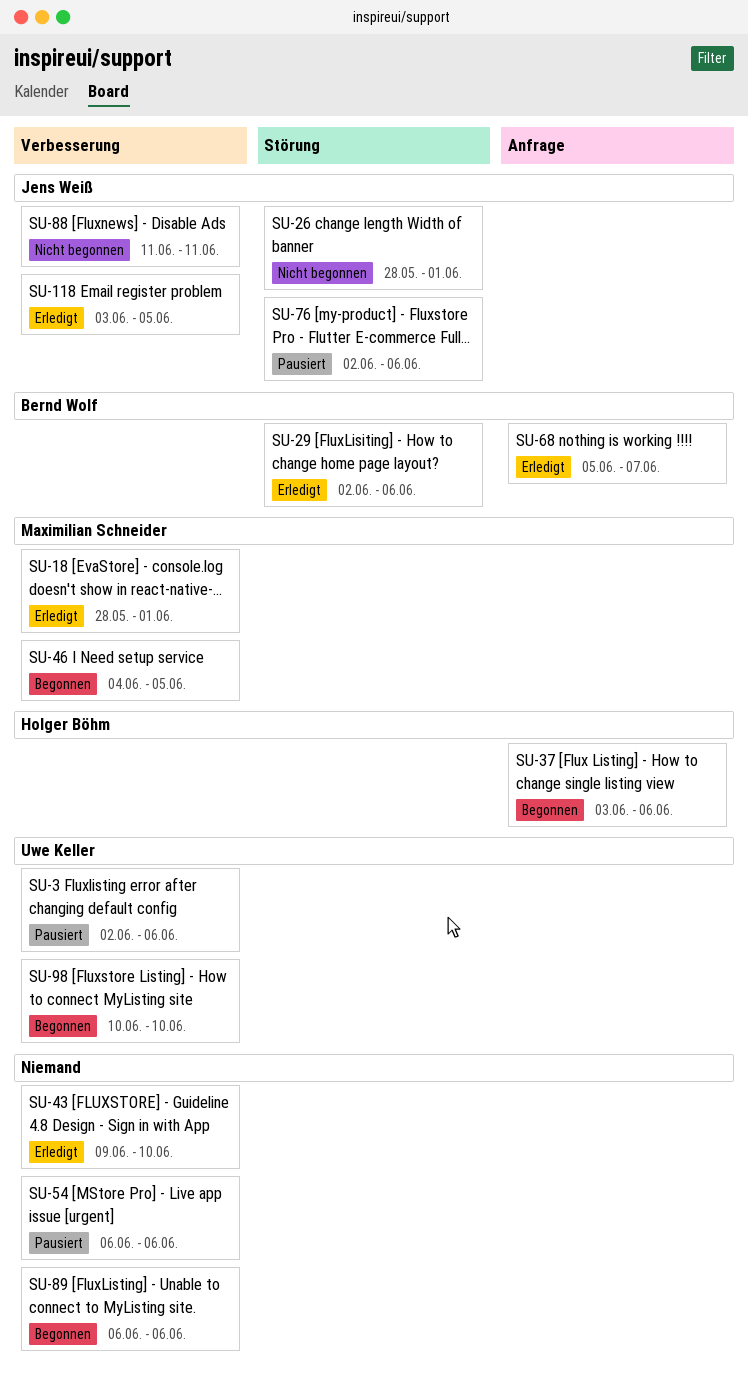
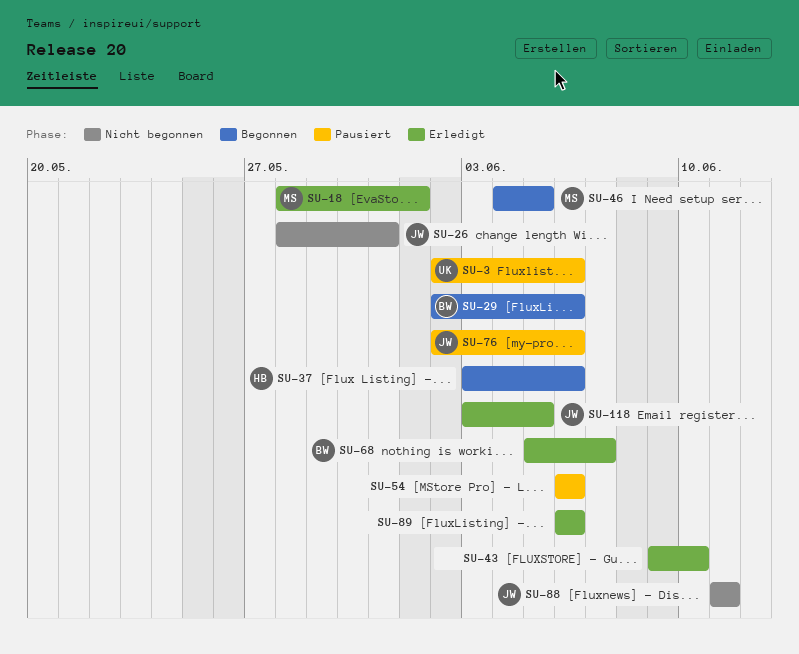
SU-26, due: Jun 1 -> May 31
SU-29, status: Erledigt -> Begonnen
SU-89, status: Begonnen -> Erledigt
SU-98: present -> none

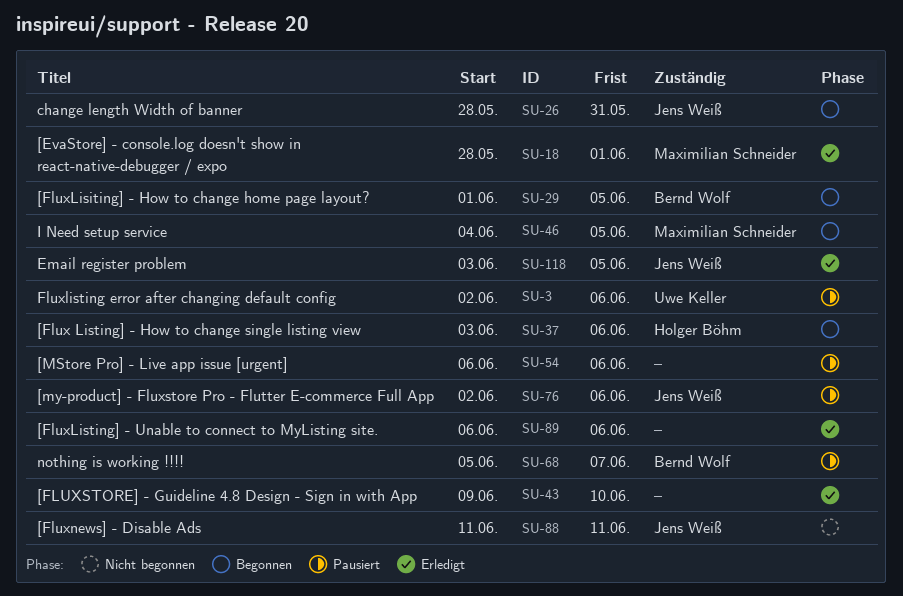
SU-26, status: Nicht begonnen -> Begonnen
SU-29, start: Jun 2 -> Jun 1
SU-29, due: Jun 6 -> Jun 5
SU-68, status: Erledigt -> Pausiert

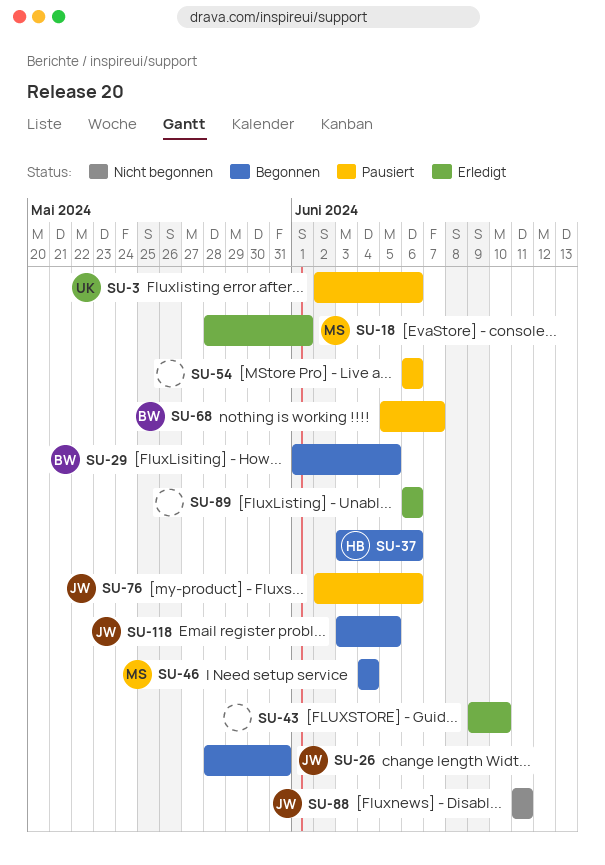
SU-46, due: Jun 5 -> Jun 4
SU-118, status: Erledigt -> Begonnen

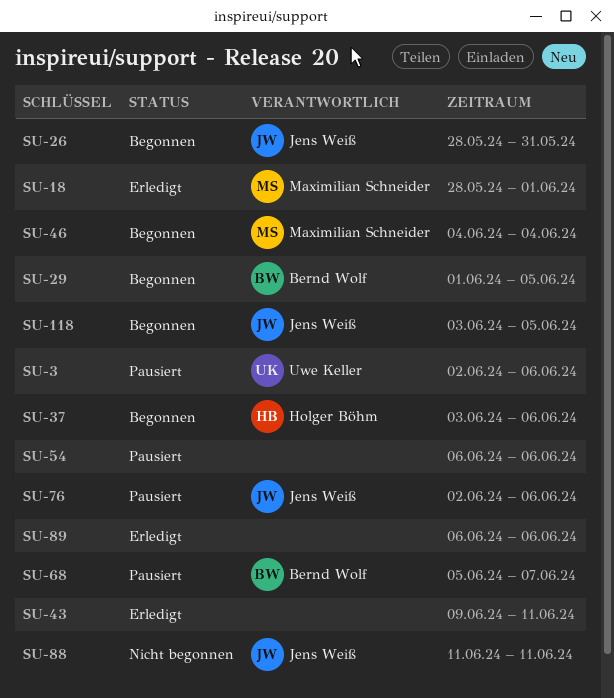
SU-43, due: Jun 10 -> Jun 11

